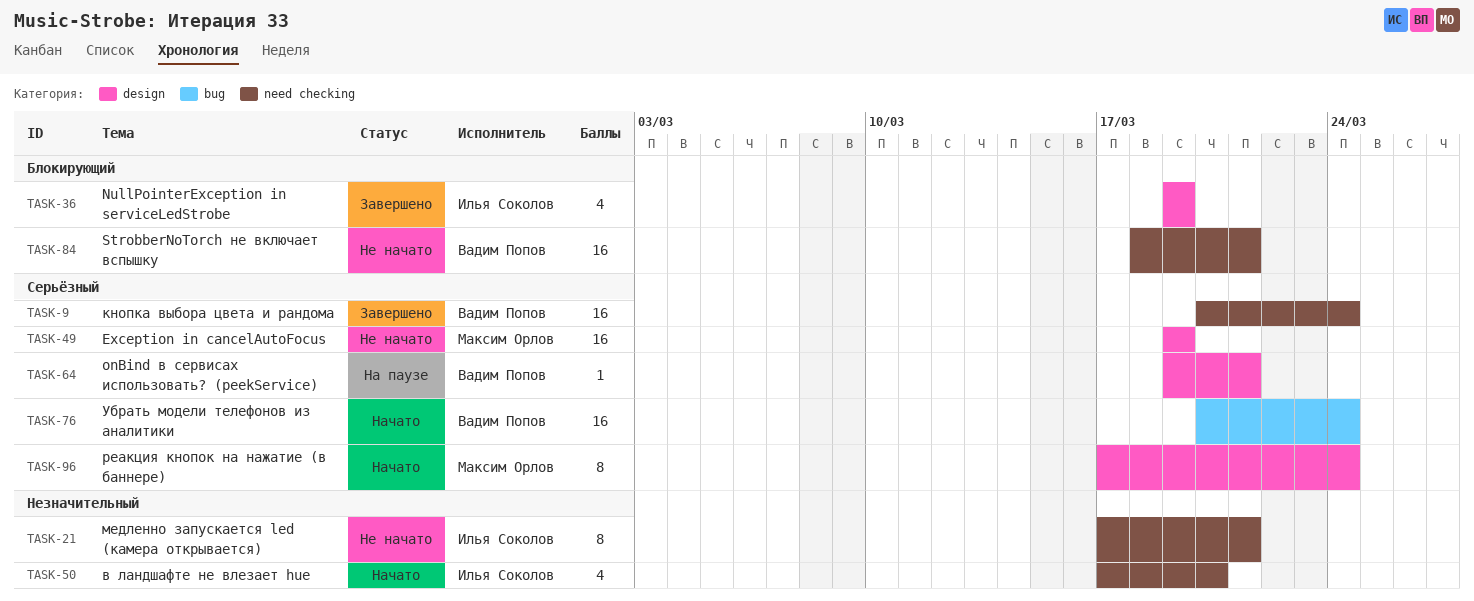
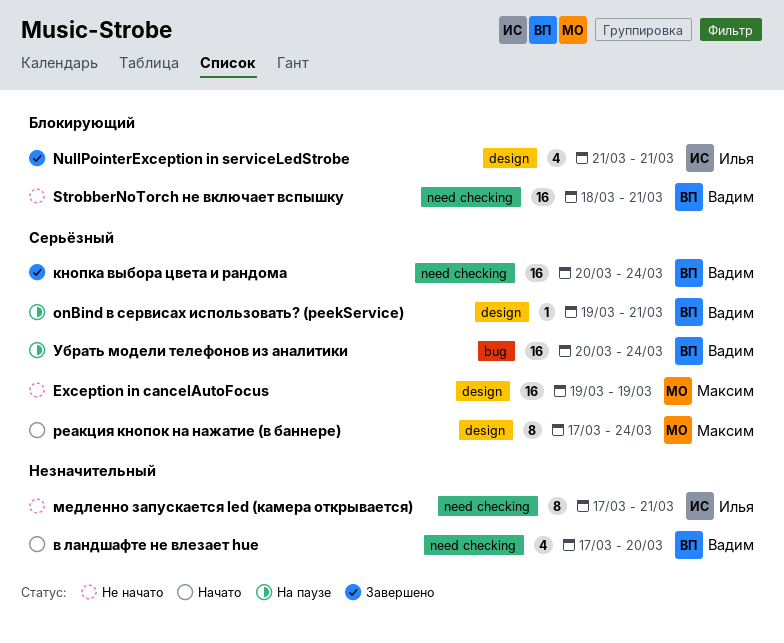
NullPointerException in serviceLedStrobe, start: Mar 19 -> Mar 21
NullPointerException in serviceLedStrobe, due: Mar 19 -> Mar 21
в ландшафте не влезает hue, owner: Илья Соколов -> Вадим Попов
Убрать модели телефонов из аналитики, status: Начато -> На паузе

